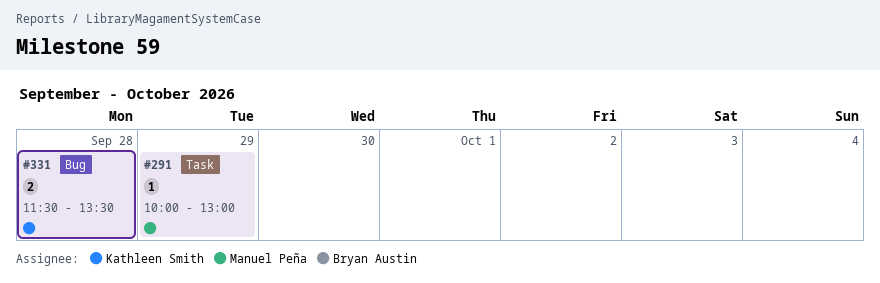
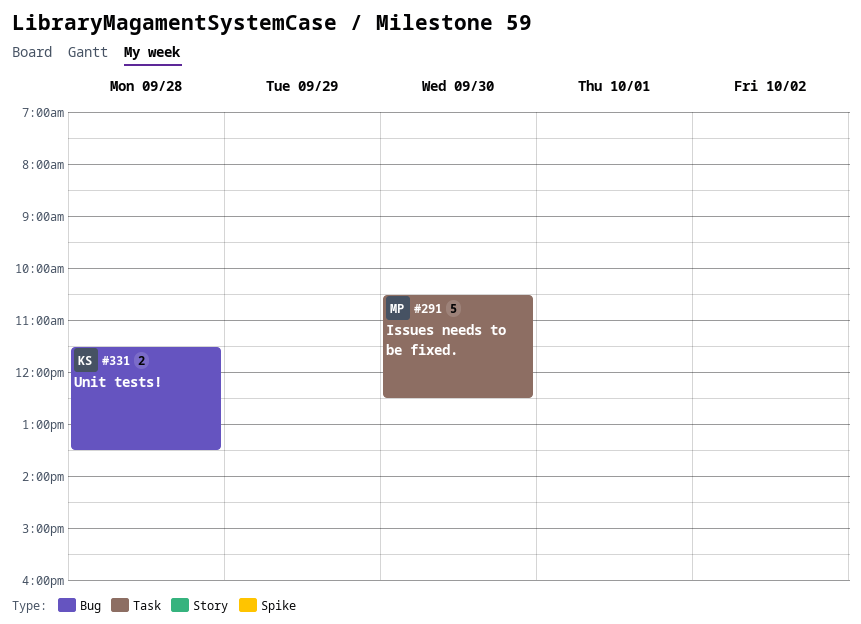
#291, estimate: 1 -> 5
#291, day: Sep 29 -> Sep 30
#291, begins: 10:00 -> 10:30
#291, ends: 13:00 -> 12:30

